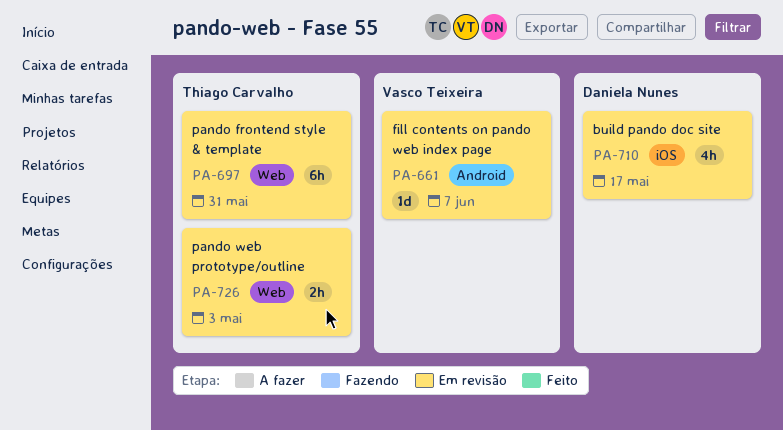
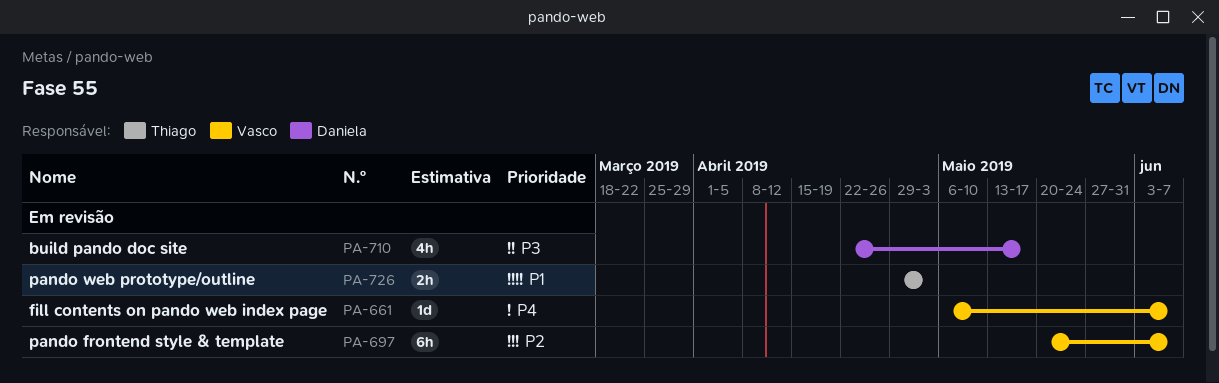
PA-697, owner: Thiago Carvalho -> Vasco Teixeira
PA-697, due: May 31 -> Jun 7

